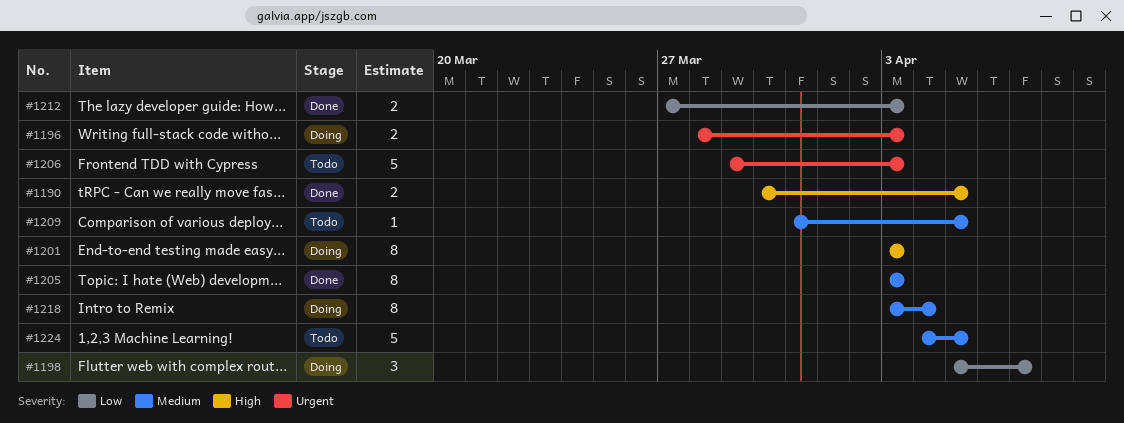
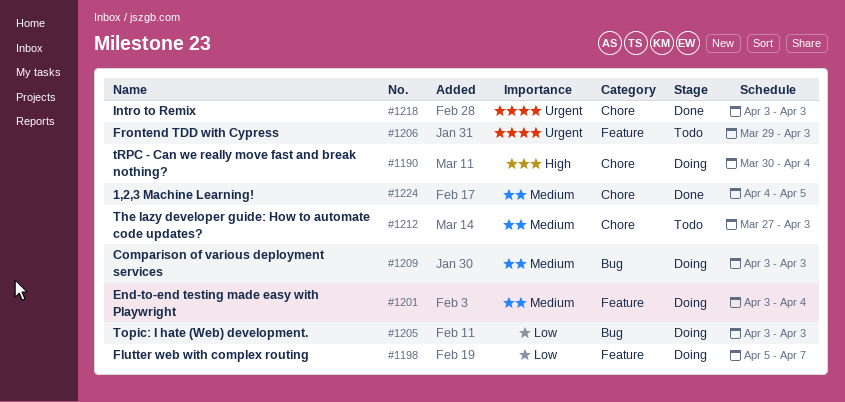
#1190, status: Done -> Doing
#1190, due: Apr 5 -> Apr 4
#1196: present -> none
#1201, priority: High -> Medium
#1201, due: Apr 3 -> Apr 4
#1205, status: Done -> Doing
#1205, priority: Medium -> Low
#1209, status: Todo -> Doing
#1209, start: Mar 31 -> Apr 3
#1209, due: Apr 5 -> Apr 3
#1212, status: Done -> Todo
#1212, priority: Low -> Medium
#1218, status: Doing -> Done
#1218, priority: Medium -> Urgent
#1218, due: Apr 4 -> Apr 3
#1224, status: Todo -> Done

